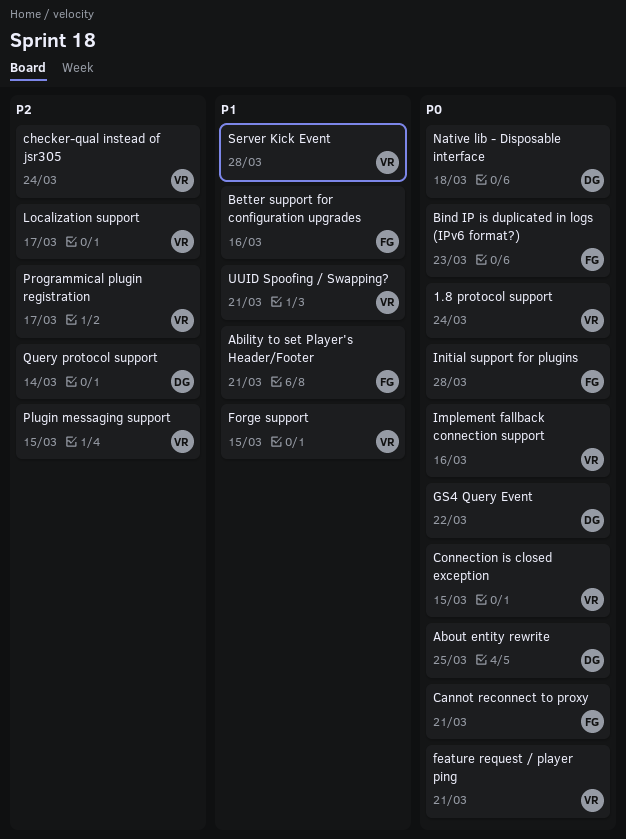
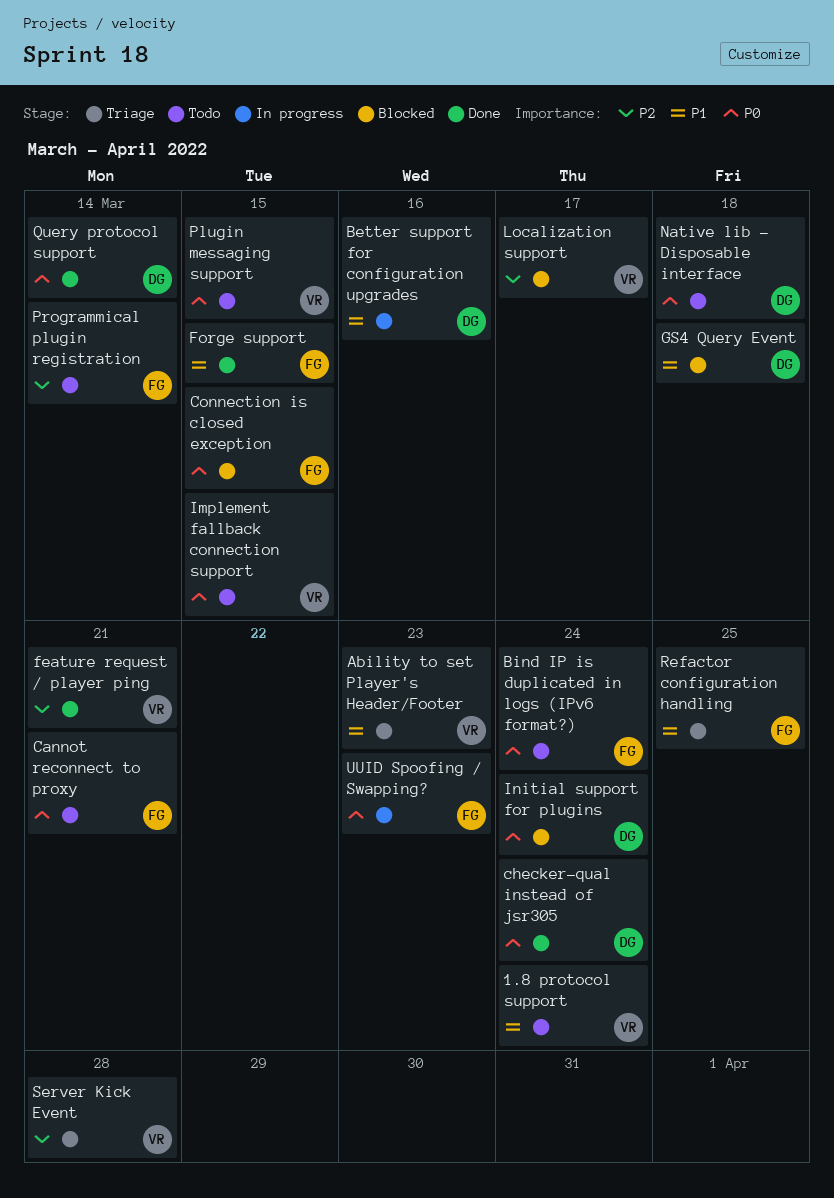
1.8 protocol support, priority: P0 -> P1
Ability to set Player's Header/Footer, owner: FG -> VR
Ability to set Player's Header/Footer, due: Mar 21 -> Mar 23
About entity rewrite: present -> none
Better support for configuration upgrades, owner: FG -> DG
Bind IP is duplicated in logs (IPv6 format?), due: Mar 23 -> Mar 24
checker-qual instead of jsr305, owner: VR -> DG
checker-qual instead of jsr305, priority: P2 -> P0
Connection is closed exception, owner: VR -> FG
feature request / player ping, priority: P0 -> P2
Forge support, owner: VR -> FG
GS4 Query Event, priority: P0 -> P1
GS4 Query Event, due: Mar 22 -> Mar 18
Implement fallback connection support, due: Mar 16 -> Mar 15
Initial support for plugins, owner: FG -> DG
Initial support for plugins, due: Mar 28 -> Mar 24
Plugin messaging support, priority: P2 -> P0
Programmical plugin registration, owner: VR -> FG
Programmical plugin registration, due: Mar 17 -> Mar 14
Query protocol support, priority: P2 -> P0
Refactor configuration handling: none -> present
Server Kick Event, priority: P1 -> P2
UUID Spoofing / Swapping?, owner: VR -> FG
UUID Spoofing / Swapping?, priority: P1 -> P0
UUID Spoofing / Swapping?, due: Mar 21 -> Mar 23

